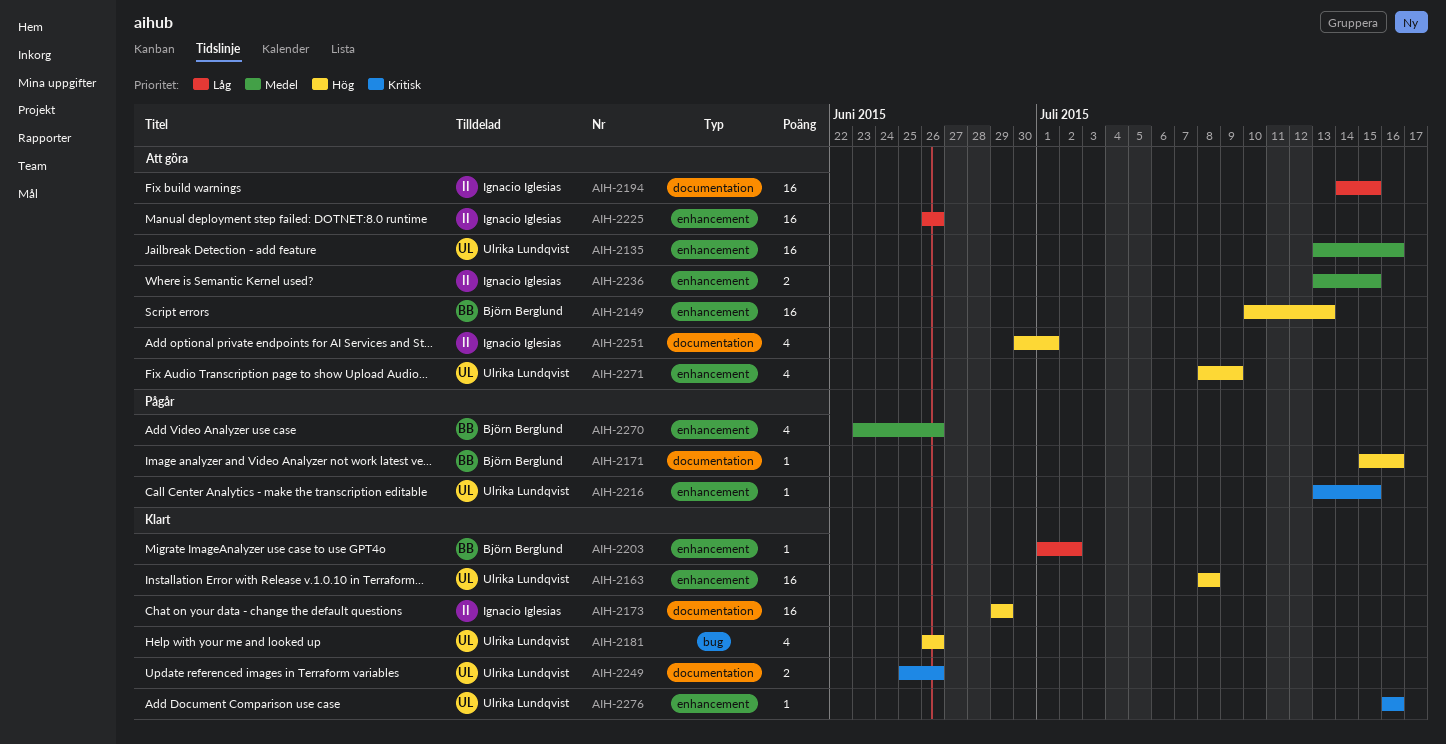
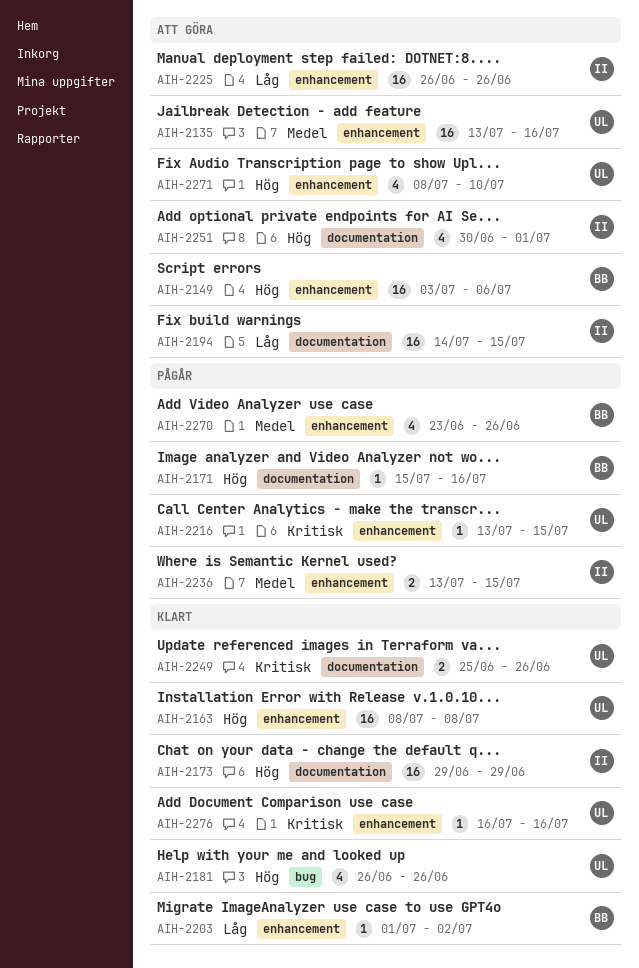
AIH-2149, start: Jul 10 -> Jul 3
AIH-2149, due: Jul 13 -> Jul 6
AIH-2236, status: Att göra -> Pågår
AIH-2271, due: Jul 9 -> Jul 10

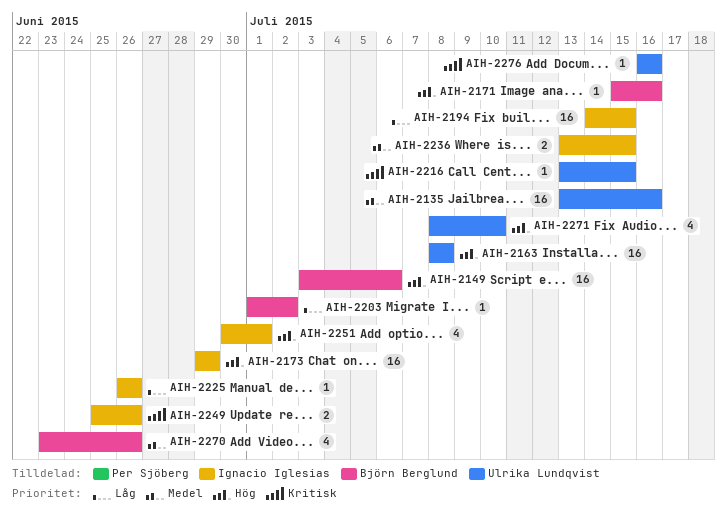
AIH-2181: present -> none
AIH-2225, estimate: 16 -> 1
AIH-2249, owner: Ulrika Lundqvist -> Ignacio Iglesias

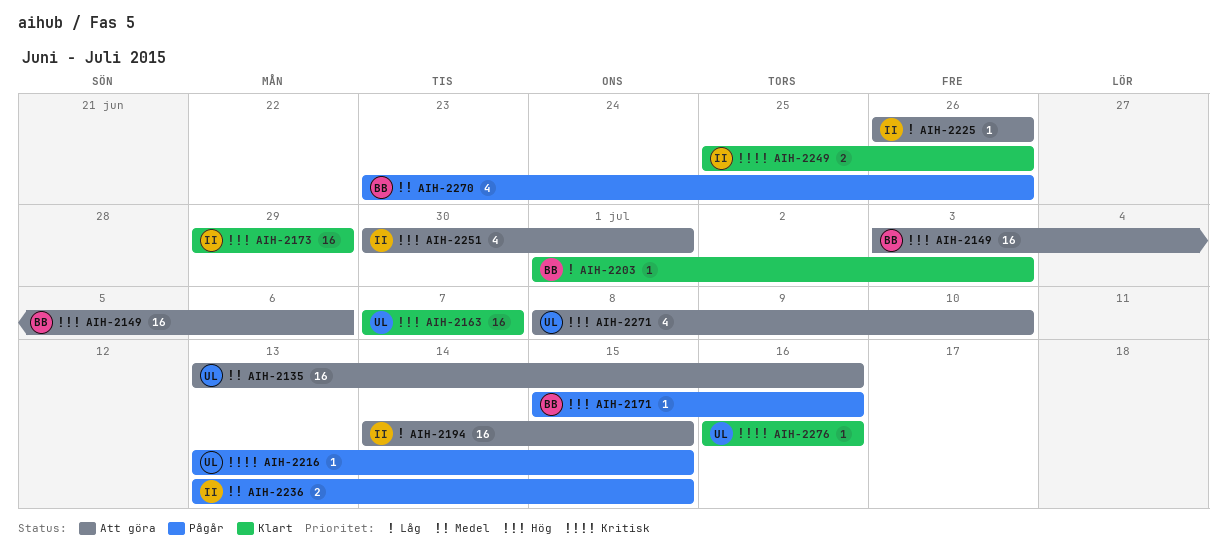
AIH-2163, start: Jul 8 -> Jul 7
AIH-2163, due: Jul 8 -> Jul 7
AIH-2203, due: Jul 2 -> Jul 3

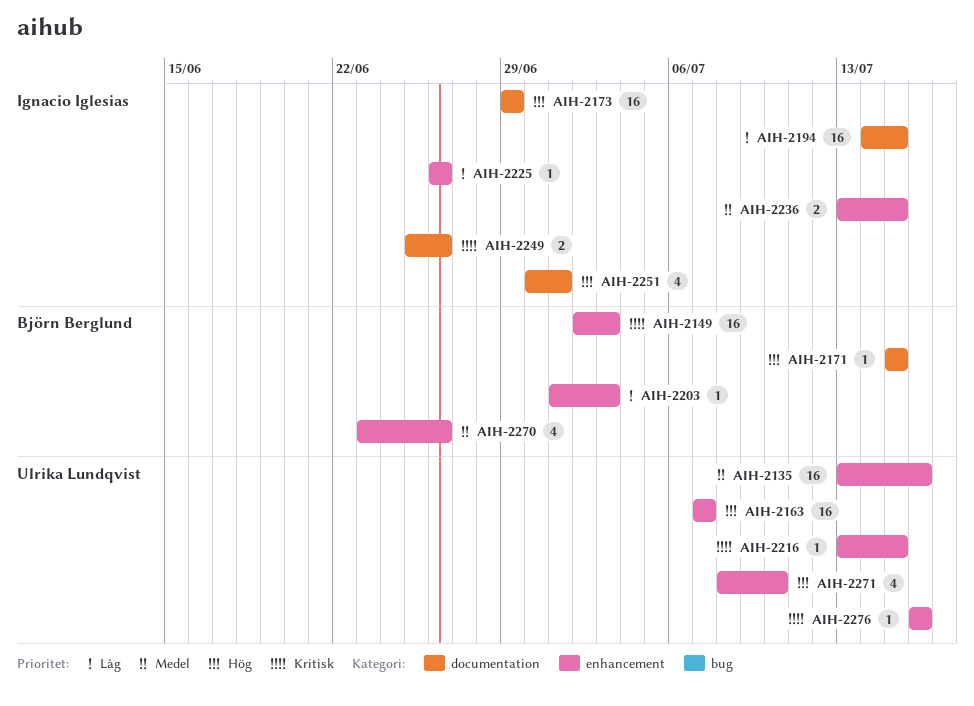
AIH-2149, priority: Hög -> Kritisk
AIH-2149, start: Jul 3 -> Jul 2
AIH-2149, due: Jul 6 -> Jul 3
AIH-2171, due: Jul 16 -> Jul 15

